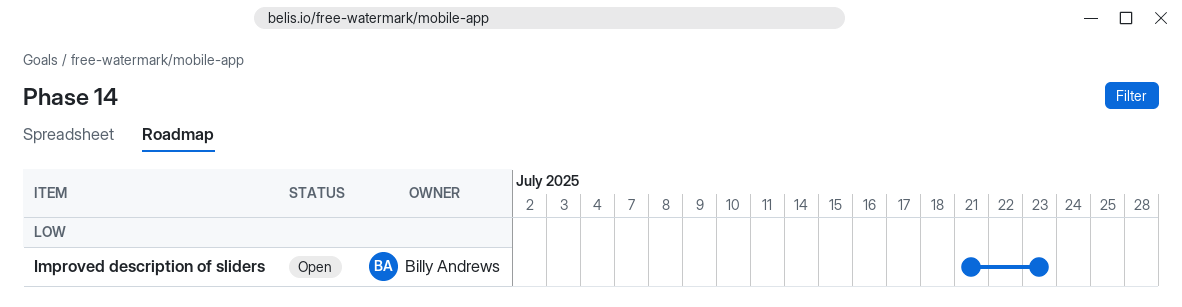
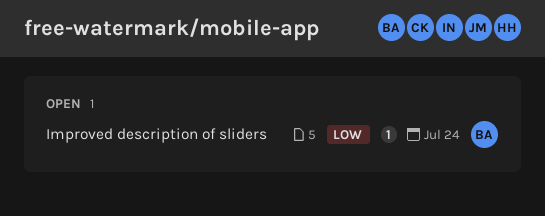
Improved description of sliders, due: Jul 23 -> Jul 24

